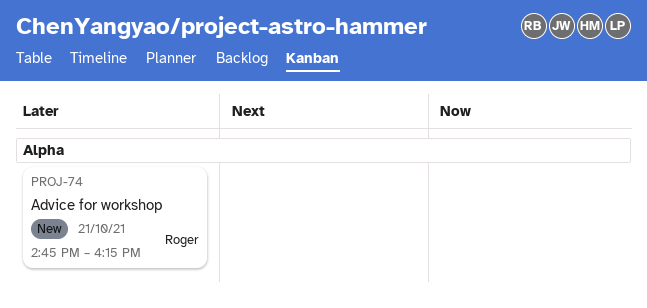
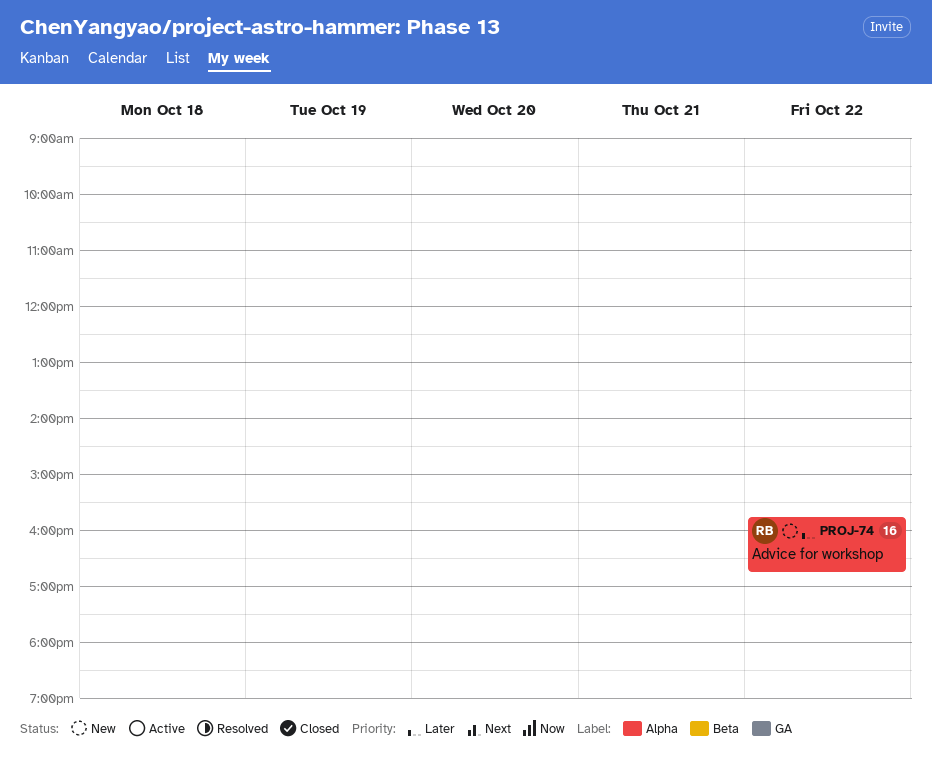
PROJ-74, day: Oct 21 -> Oct 22
PROJ-74, begins: 14:45 -> 15:45
PROJ-74, ends: 16:15 -> 16:45

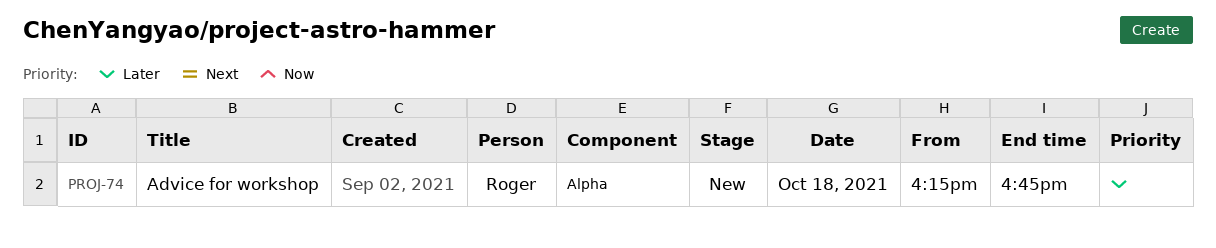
PROJ-74, day: Oct 22 -> Oct 18
PROJ-74, begins: 15:45 -> 16:15

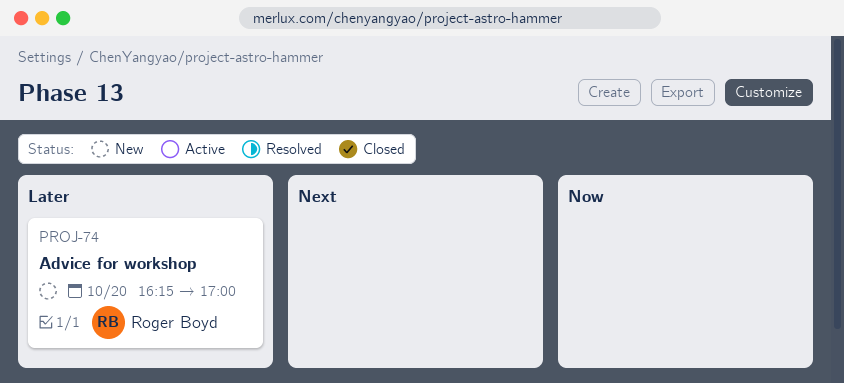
PROJ-74, day: Oct 18 -> Oct 20
PROJ-74, ends: 16:45 -> 17:00

